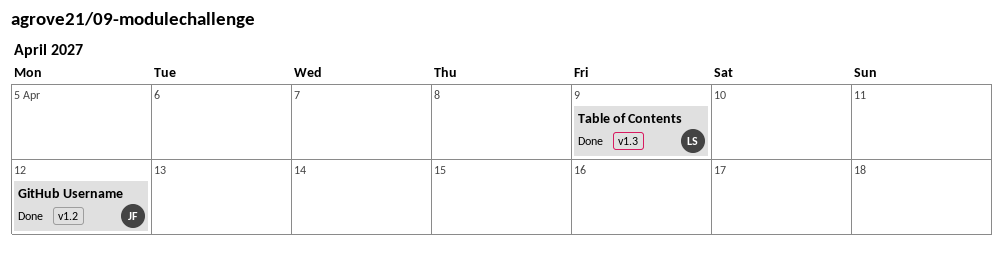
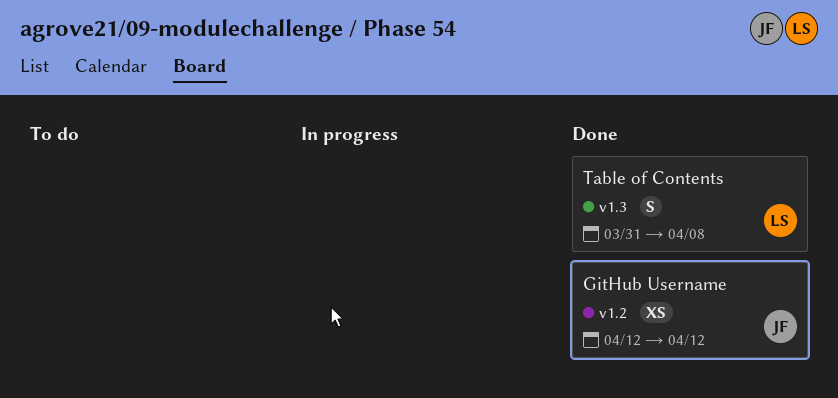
Table of Contents, due: Apr 9 -> Apr 8

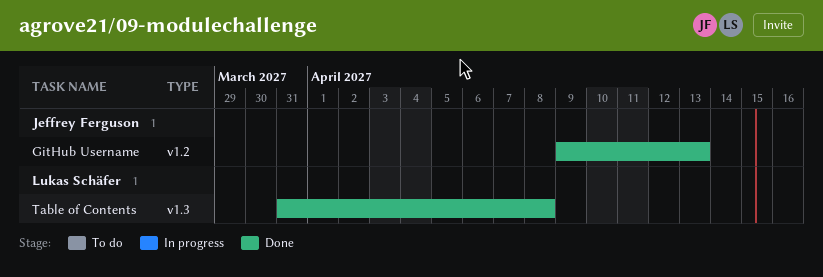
GitHub Username, start: Apr 12 -> Apr 9
GitHub Username, due: Apr 12 -> Apr 13

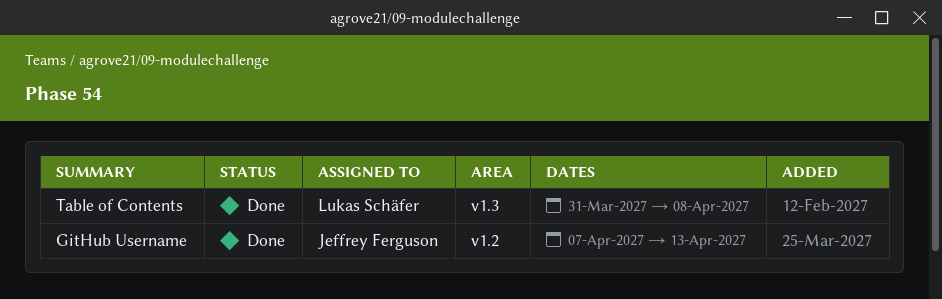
GitHub Username, start: Apr 9 -> Apr 7

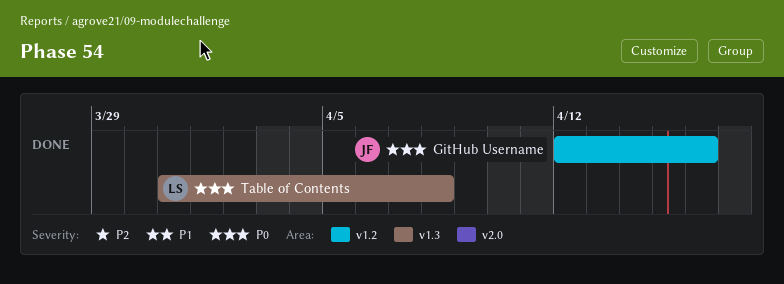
GitHub Username, start: Apr 7 -> Apr 12
GitHub Username, due: Apr 13 -> Apr 16

